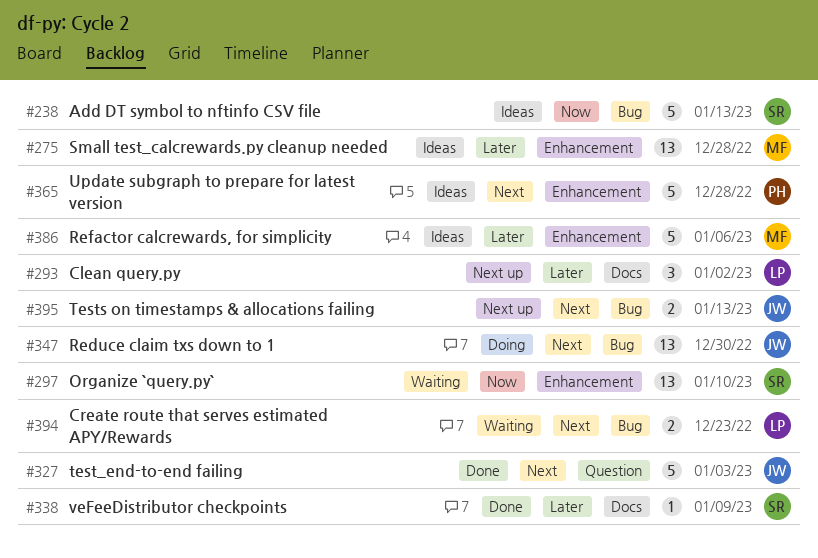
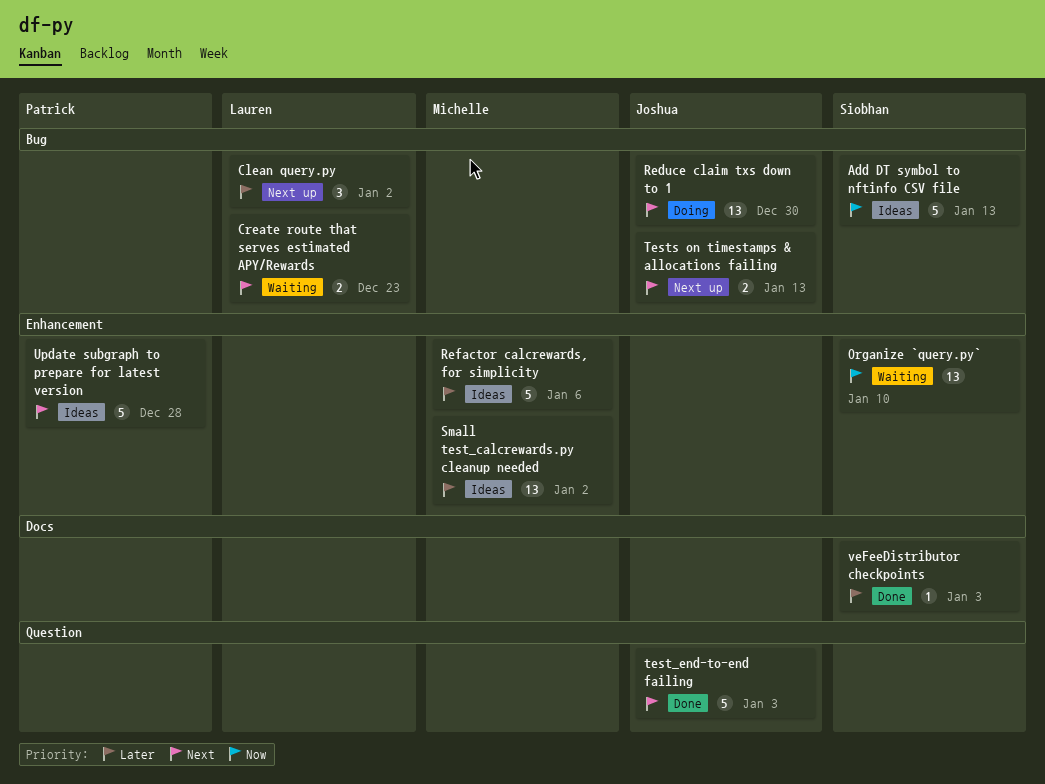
Clean query.py, label: Docs -> Bug
Small test_calcrewards.py cleanup needed, due: Dec 28 -> Jan 2
veFeeDistributor checkpoints, due: Jan 9 -> Jan 3

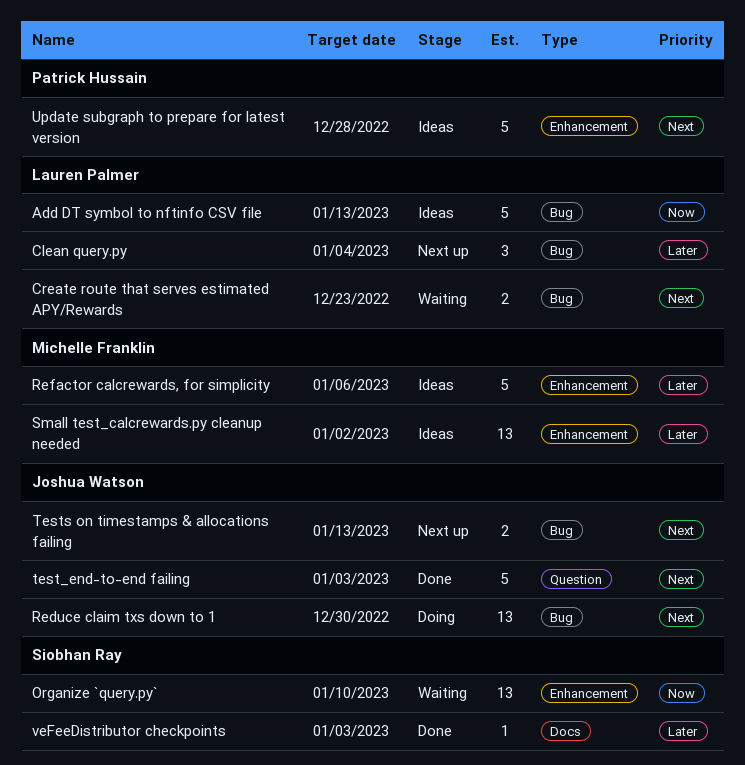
Add DT symbol to nftinfo CSV file, owner: Siobhan Ray -> Lauren Palmer
Clean query.py, due: Jan 2 -> Jan 4

